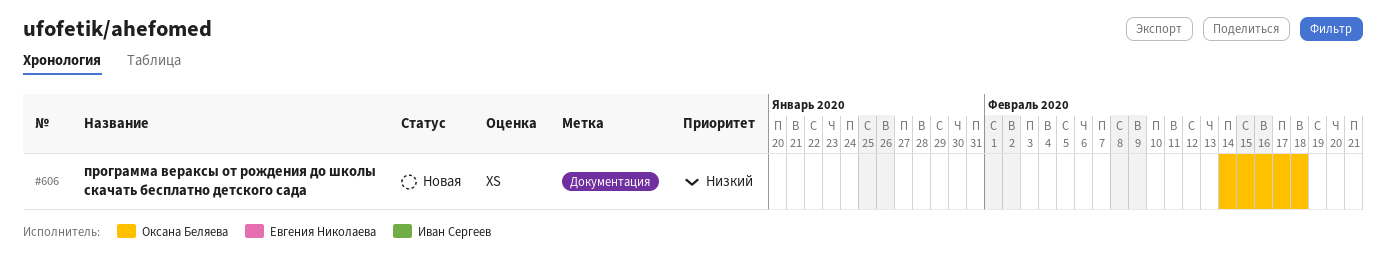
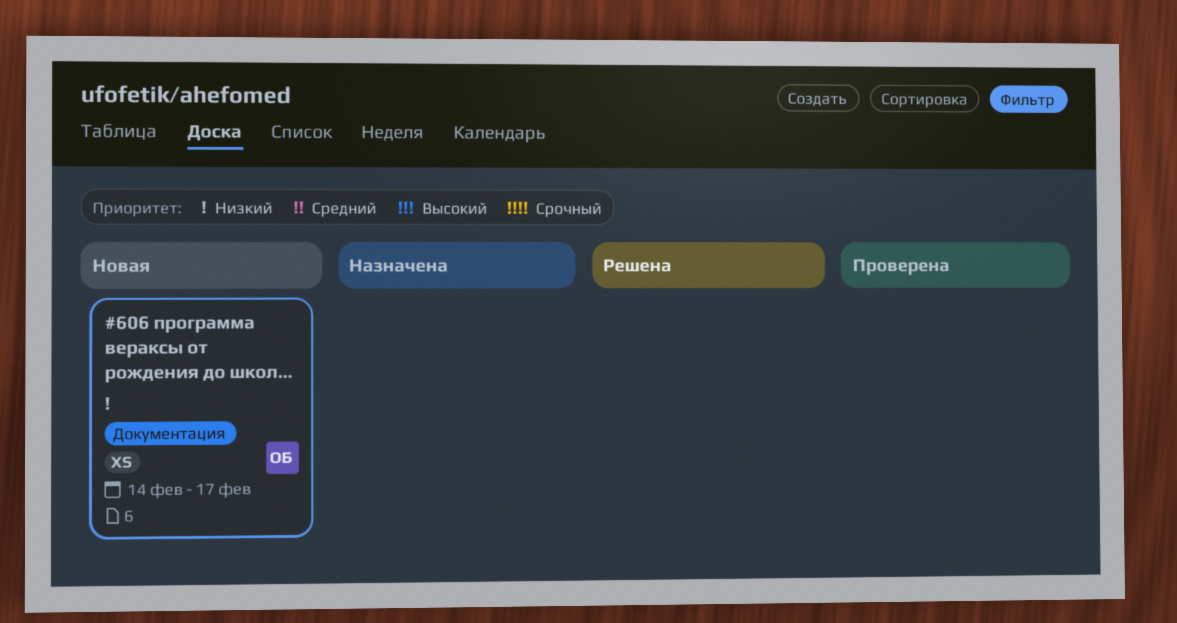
#606, due: Feb 18 -> Feb 17

